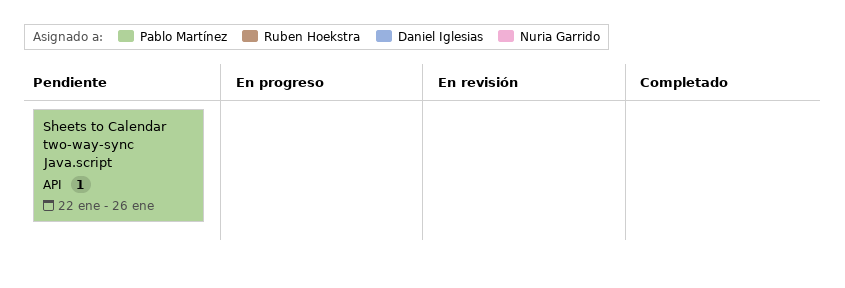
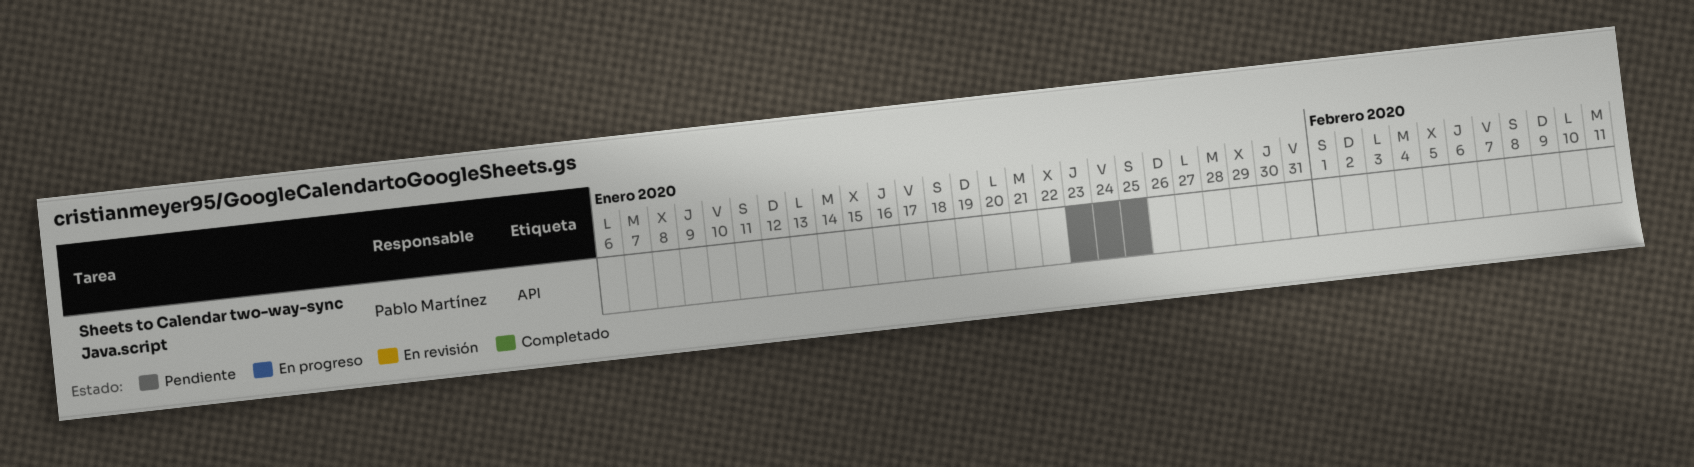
Sheets to Calendar two-way-sync Java.script, start: Jan 22 -> Jan 23
Sheets to Calendar two-way-sync Java.script, due: Jan 26 -> Jan 25

